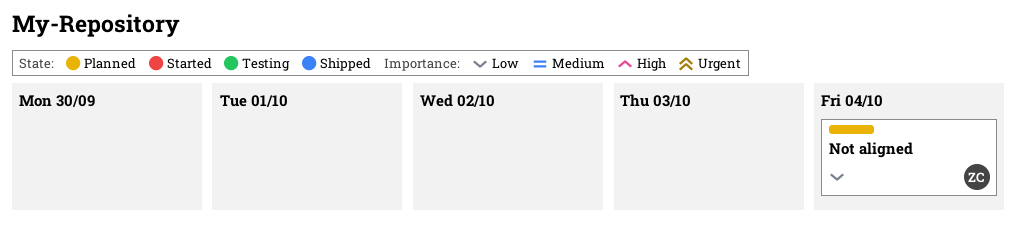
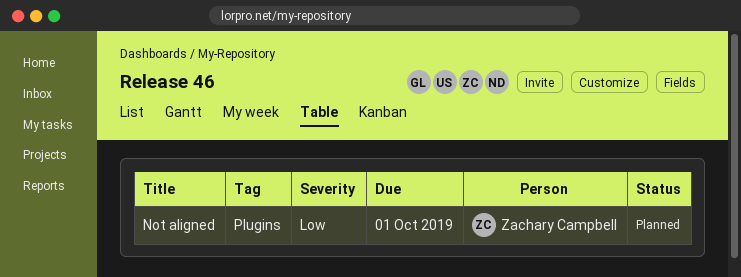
Not aligned, due: Oct 4 -> Oct 1

